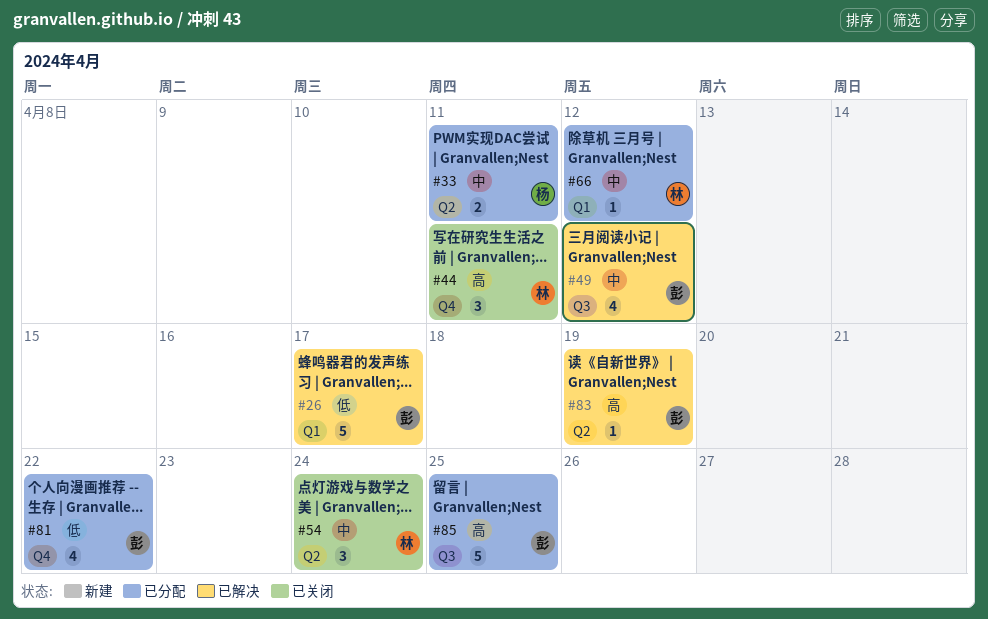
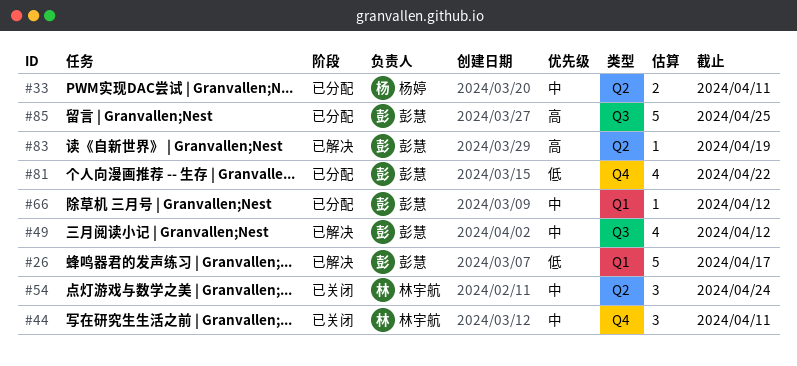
#44, priority: 高 -> 中
#66, owner: 林宇航 -> 彭慧

